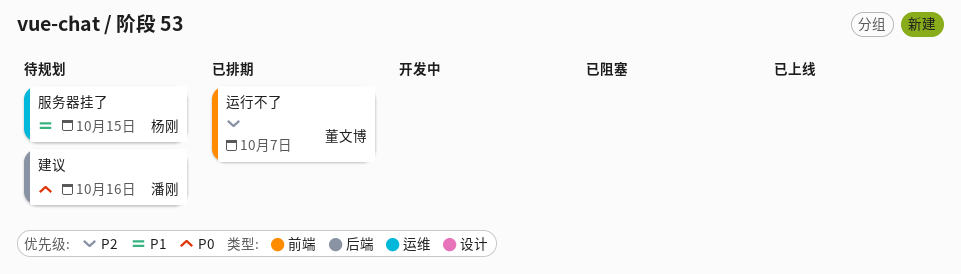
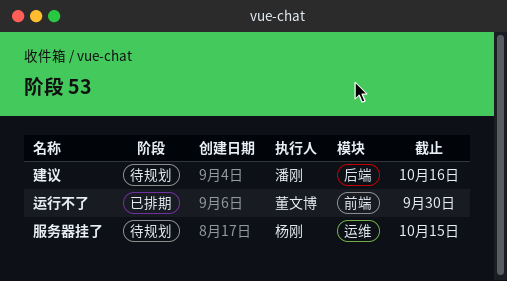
运行不了, due: Oct 7 -> Sep 30

